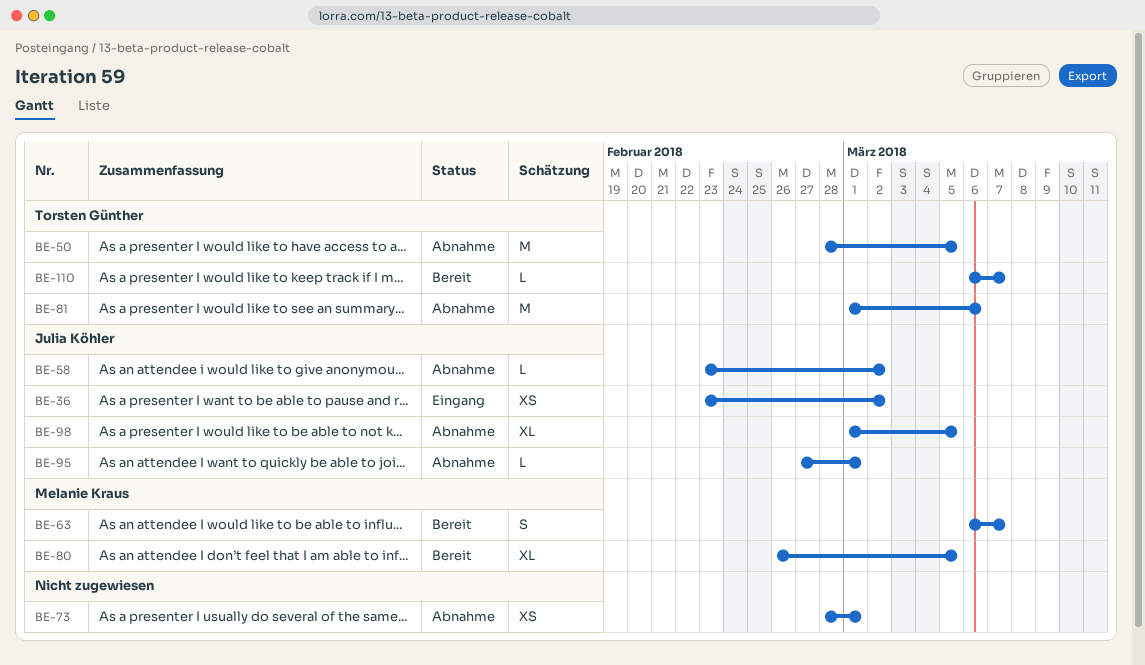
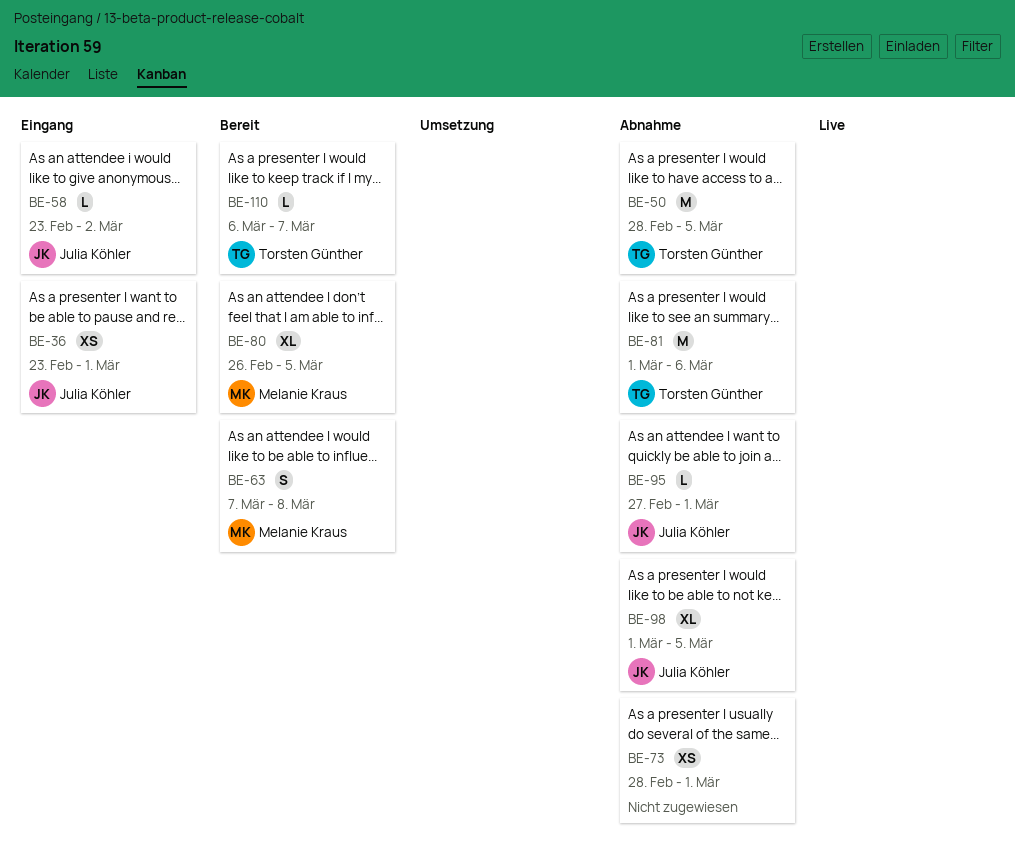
BE-36, due: Mar 2 -> Mar 1
BE-58, status: Abnahme -> Eingang
BE-63, start: Mar 6 -> Mar 7
BE-63, due: Mar 7 -> Mar 8

